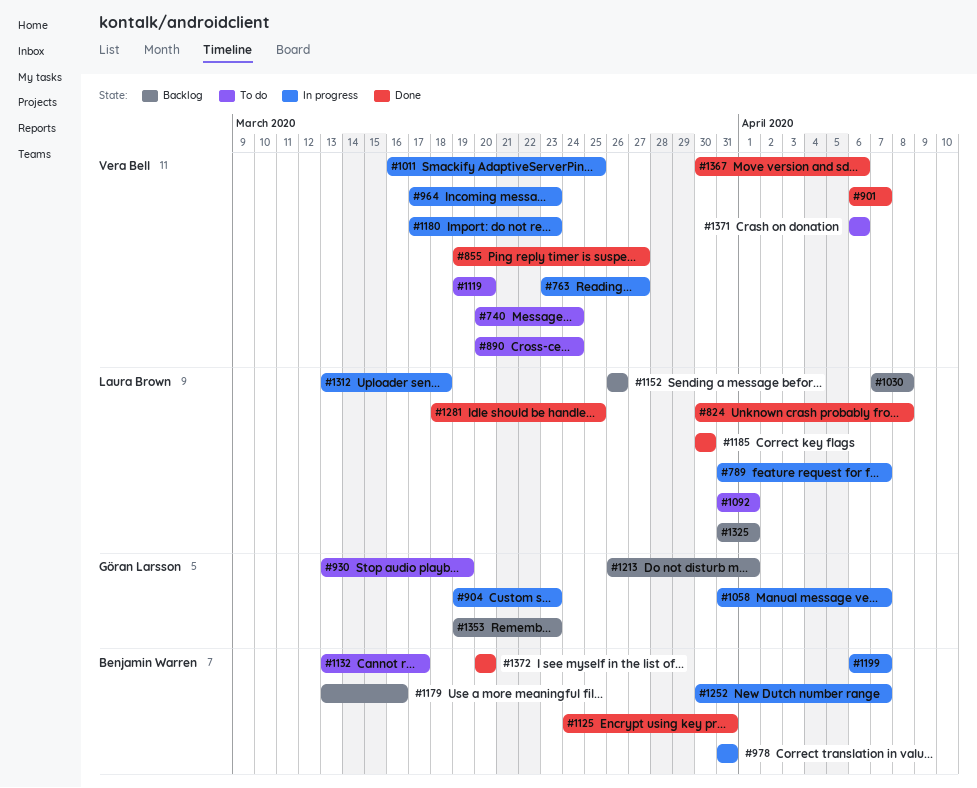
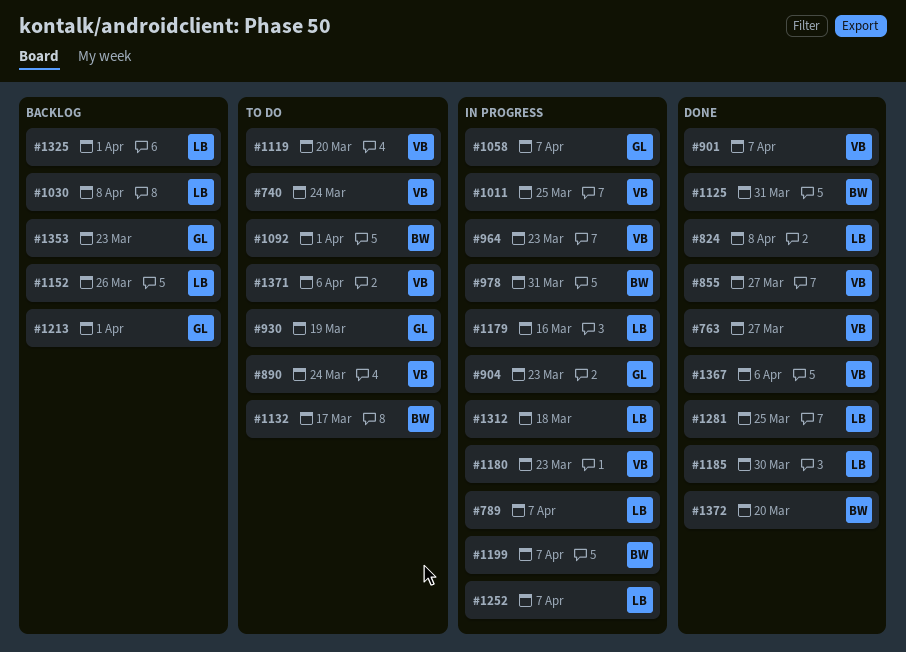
#763, status: In progress -> Done
#1092, owner: Laura Brown -> Benjamin Warren
#1179, status: Backlog -> In progress
#1179, owner: Benjamin Warren -> Laura Brown
#1252, owner: Benjamin Warren -> Laura Brown

